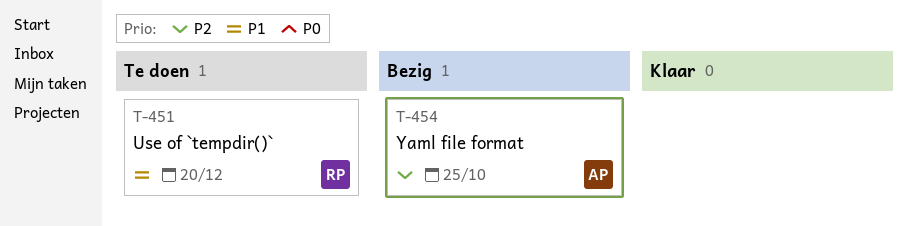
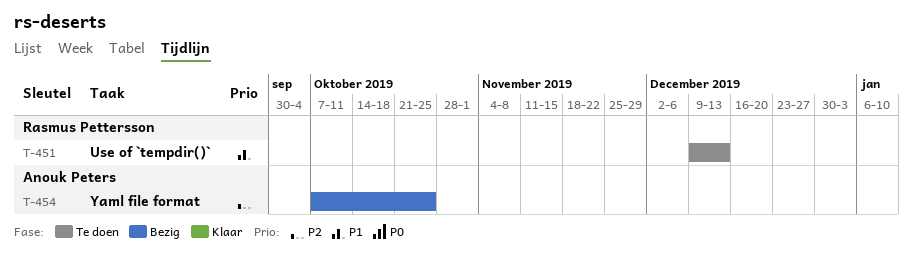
T-451, due: Dec 20 -> Dec 13

